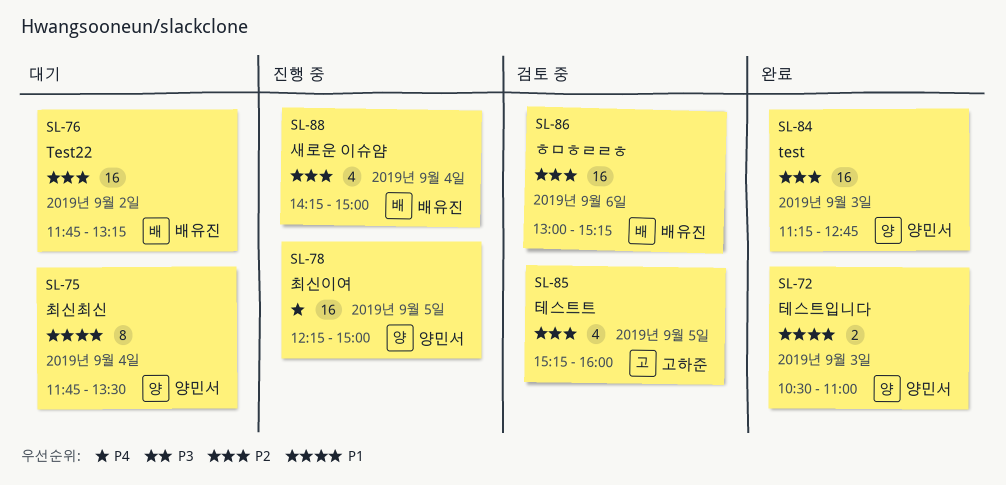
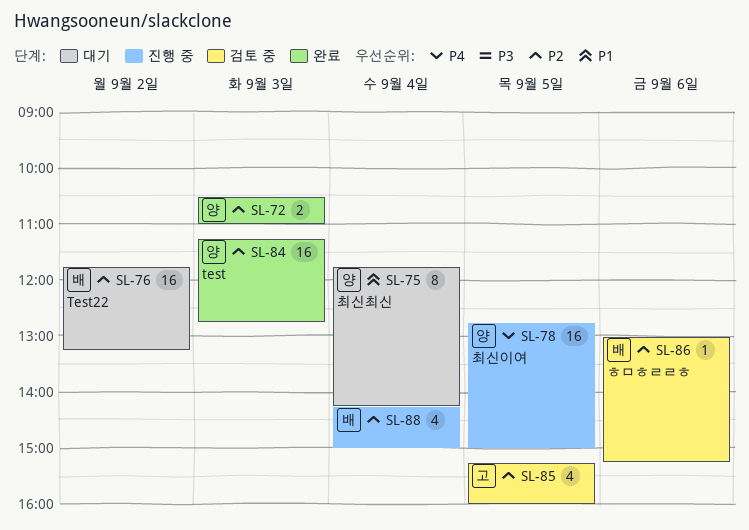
SL-72, priority: P1 -> P2
SL-75, ends: 13:30 -> 14:15
SL-78, begins: 12:15 -> 12:45
SL-86, estimate: 16 -> 1

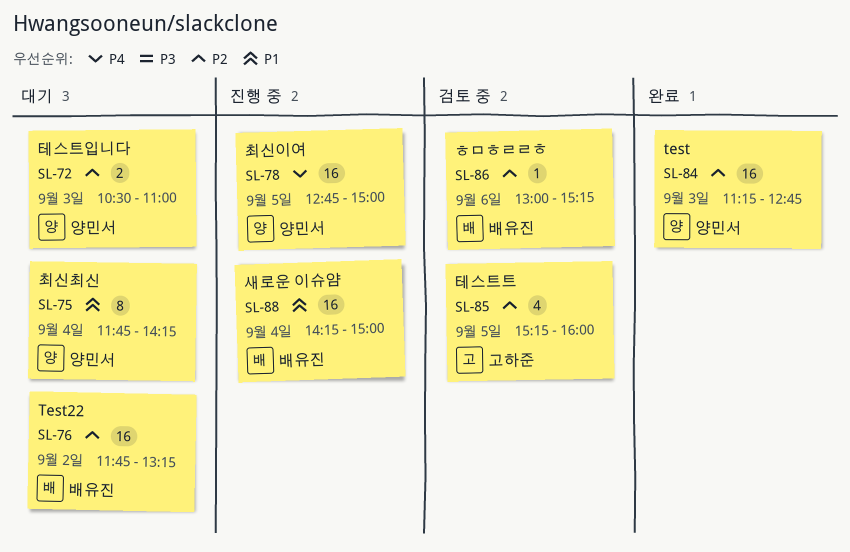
SL-72, status: 완료 -> 대기
SL-88, priority: P2 -> P1
SL-88, estimate: 4 -> 16

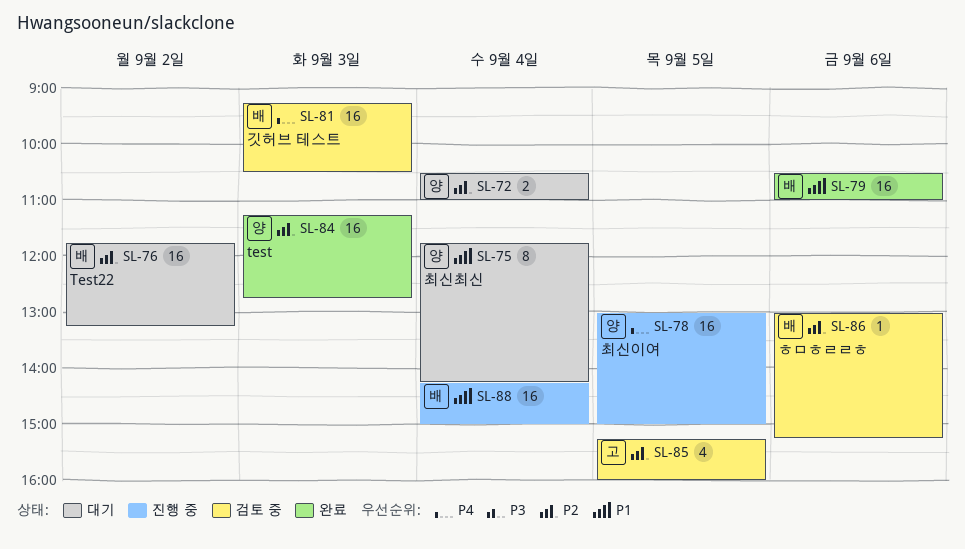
SL-72, day: Sep 3 -> Sep 4
SL-78, begins: 12:45 -> 13:00
SL-79: none -> present
SL-81: none -> present

